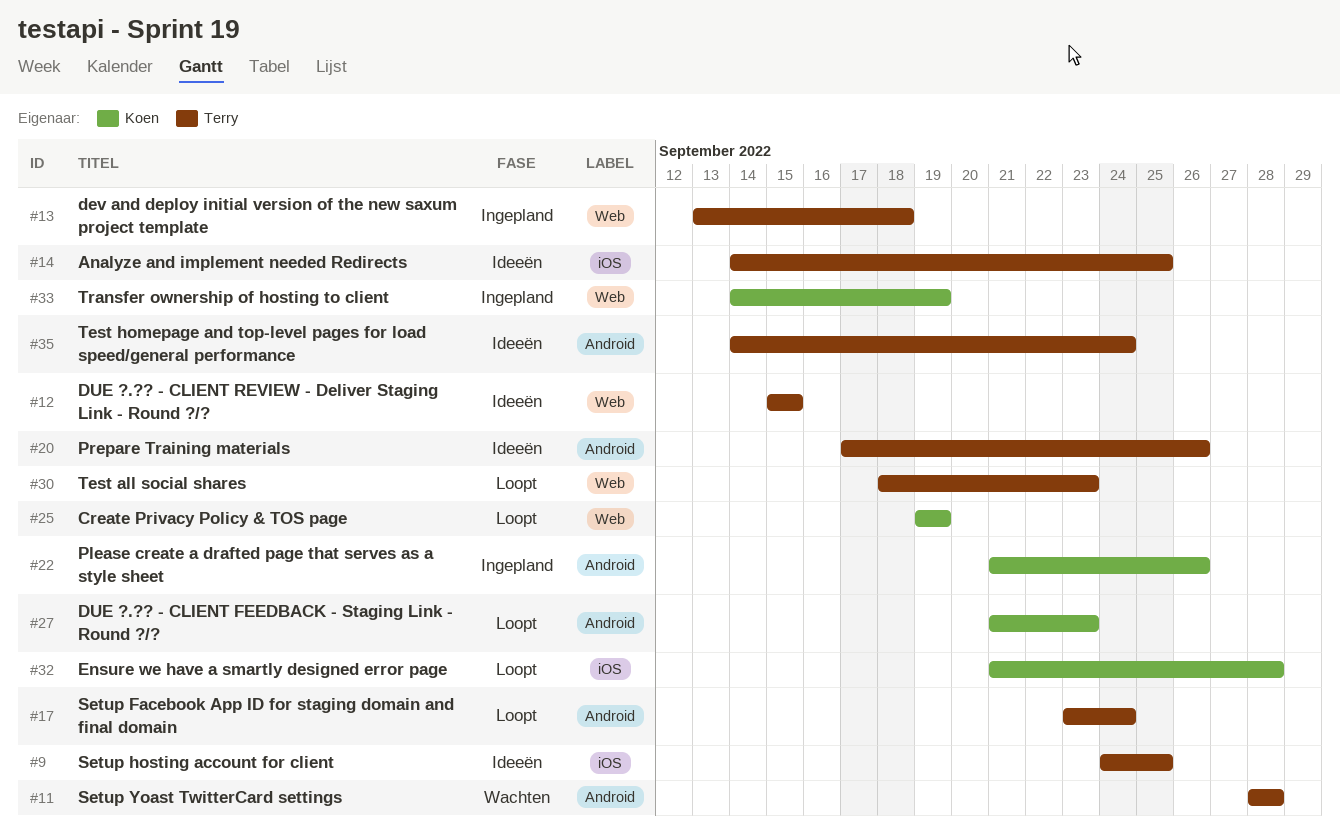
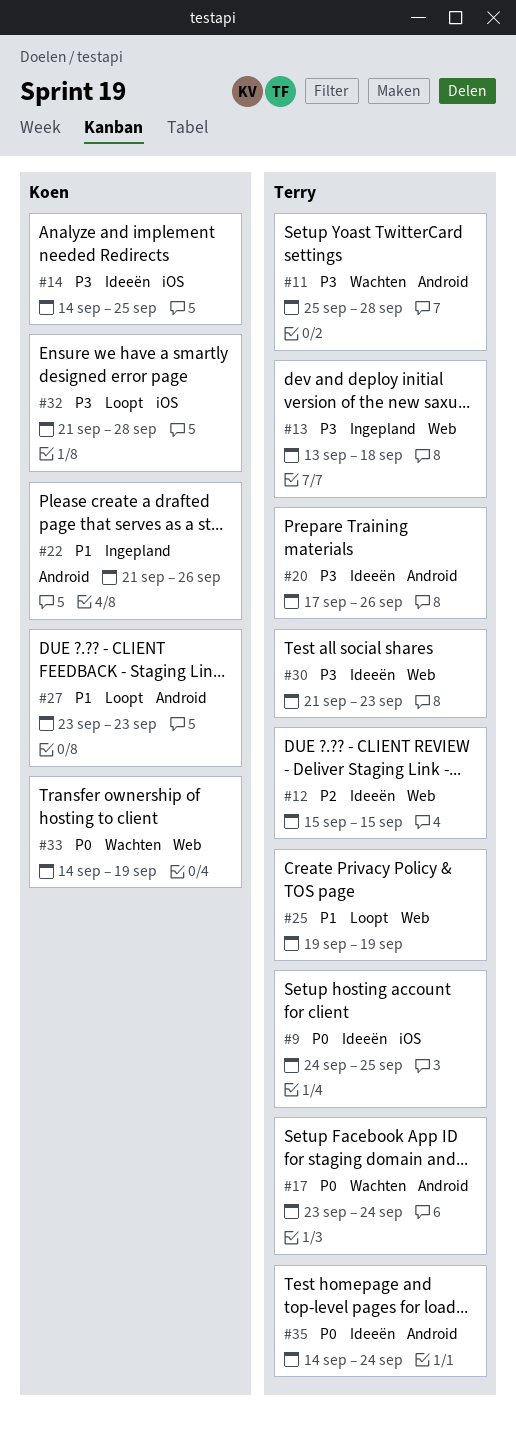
#11, start: Sep 28 -> Sep 25
#14, owner: Terry -> Koen
#17, status: Loopt -> Wachten
#25, owner: Koen -> Terry
#27, start: Sep 21 -> Sep 23
#30, status: Loopt -> Ideeën
#30, start: Sep 18 -> Sep 21
#33, status: Ingepland -> Wachten

